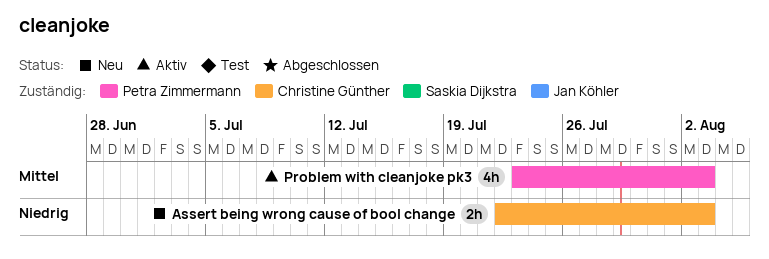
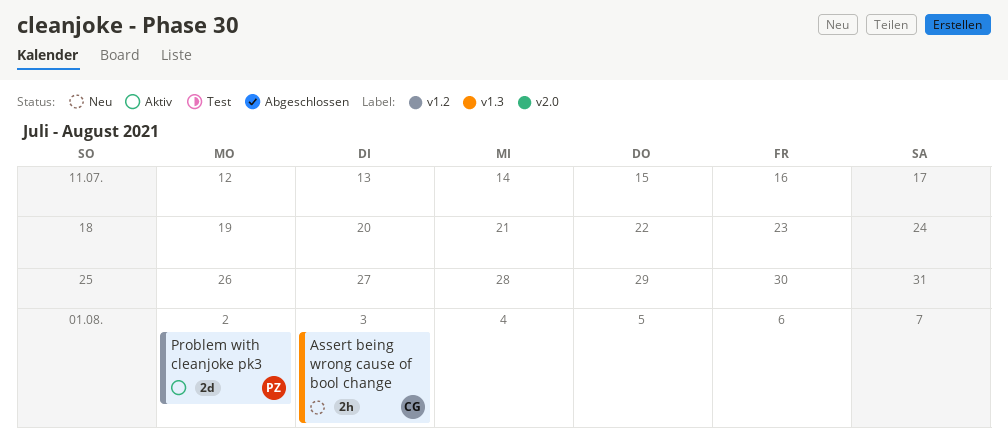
Problem with cleanjoke pk3, estimate: 4h -> 2d
Problem with cleanjoke pk3, due: Aug 3 -> Aug 2

